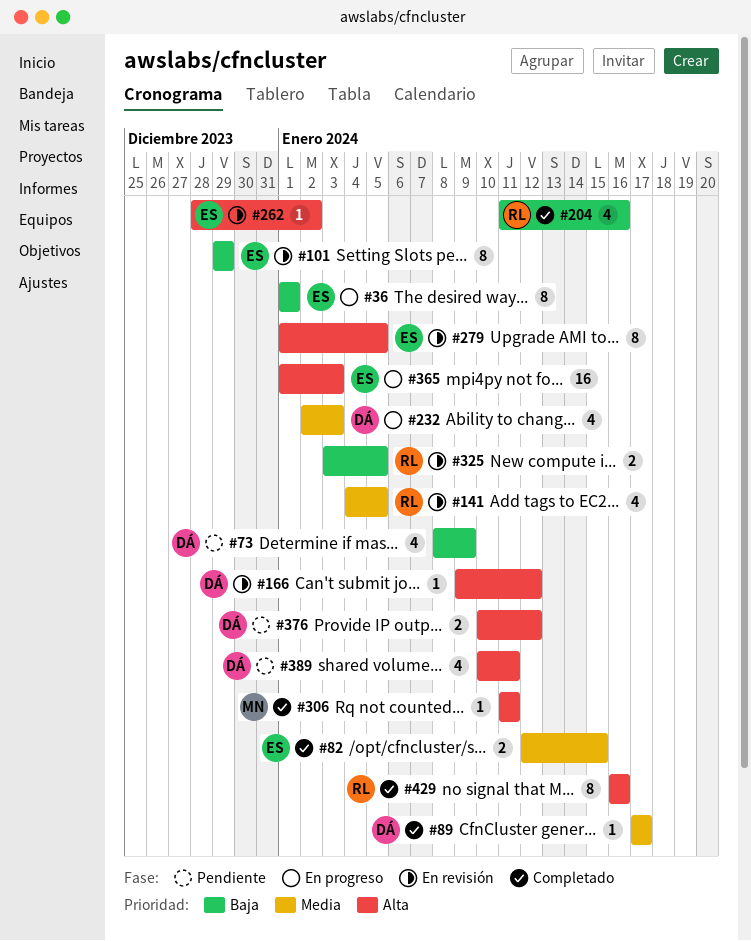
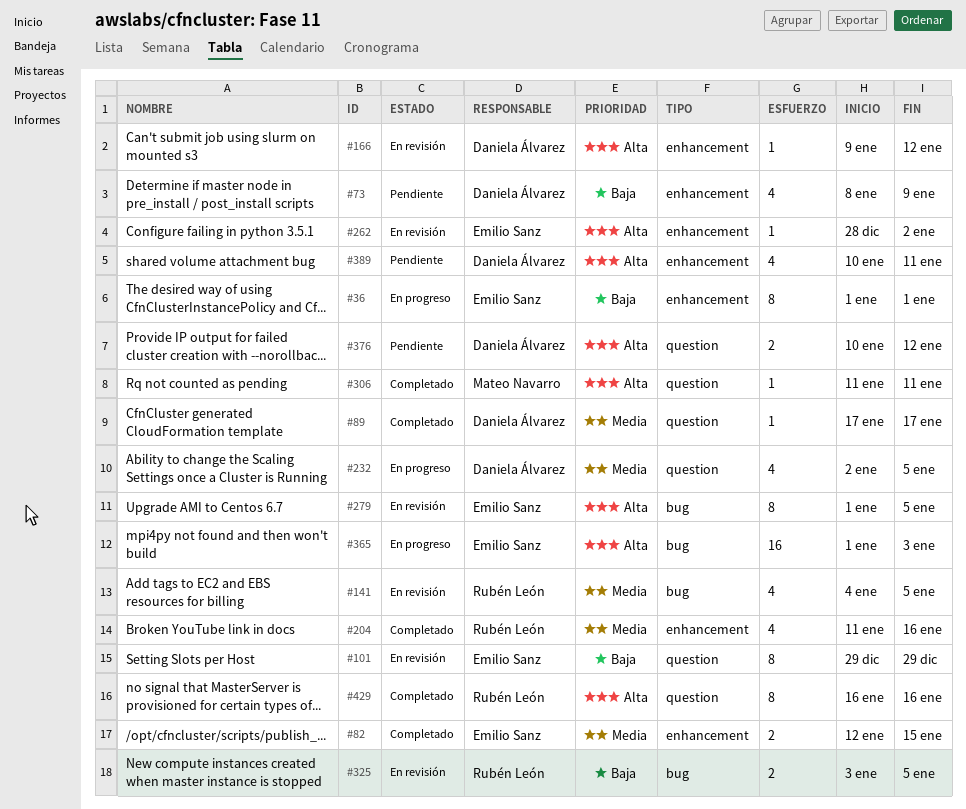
#204, priority: Baja -> Media
#232, due: Jan 3 -> Jan 5

